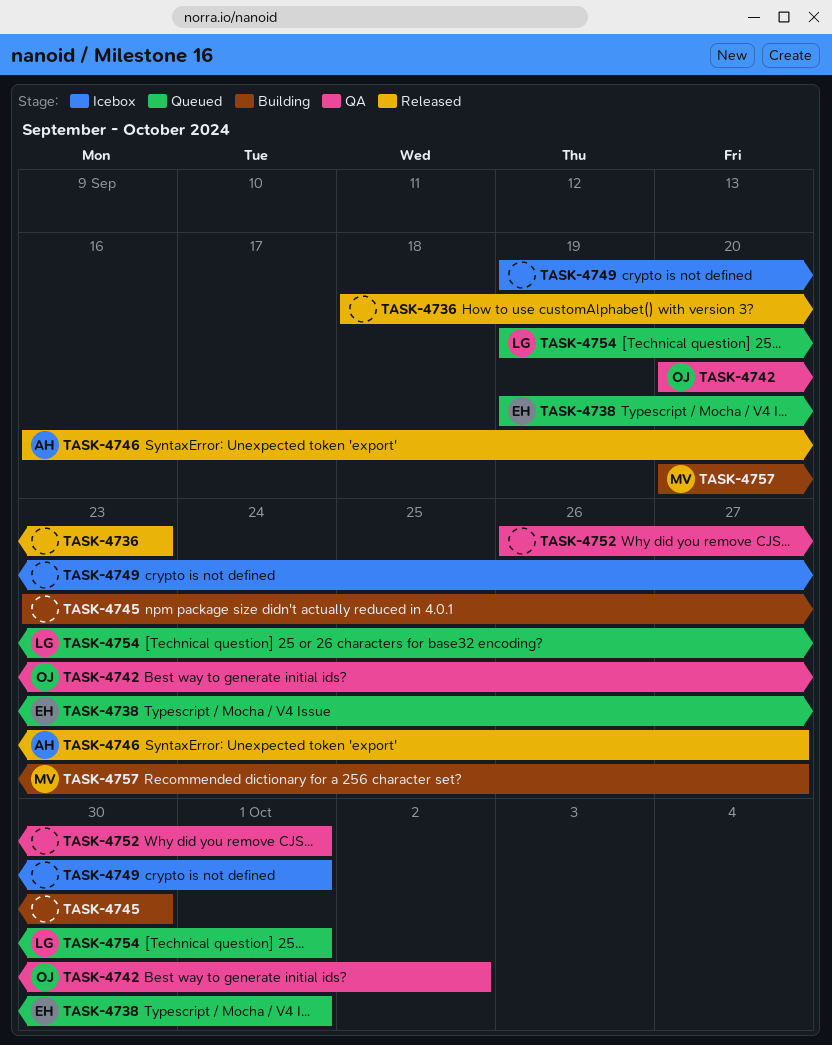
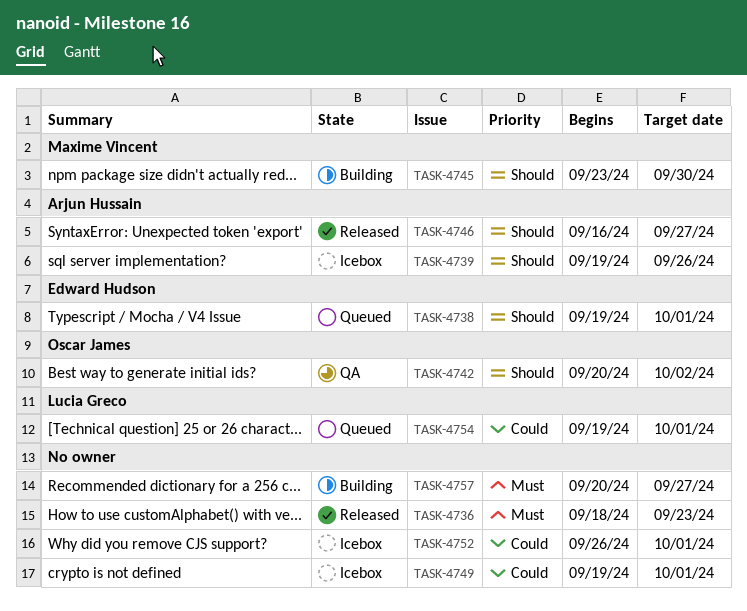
TASK-4739: none -> present
TASK-4745, owner: none -> Maxime Vincent
TASK-4752, status: QA -> Icebox
TASK-4757, owner: Maxime Vincent -> none

